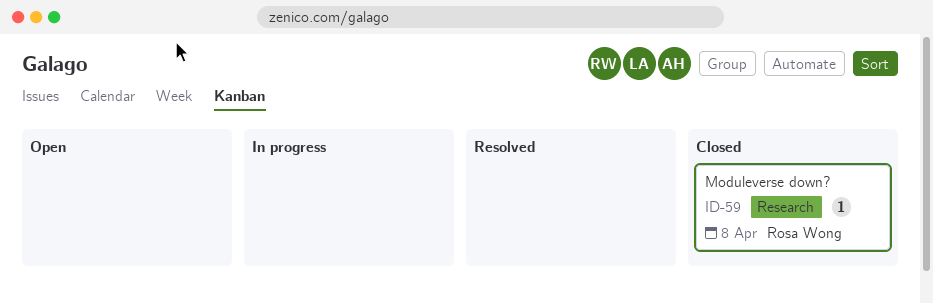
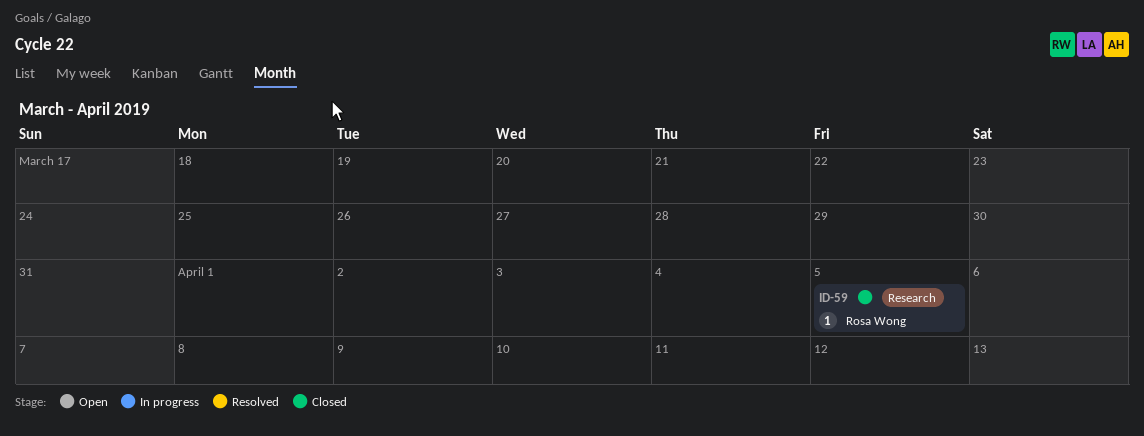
ID-59, due: Apr 8 -> Apr 5

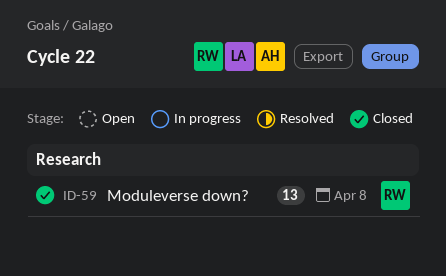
ID-59, estimate: 1 -> 13
ID-59, due: Apr 5 -> Apr 8

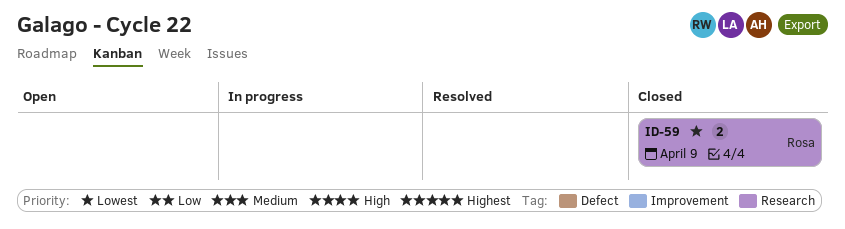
ID-59, estimate: 13 -> 2
ID-59, due: Apr 8 -> Apr 9

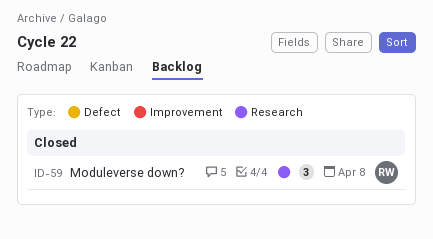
ID-59, estimate: 2 -> 3
ID-59, due: Apr 9 -> Apr 8

